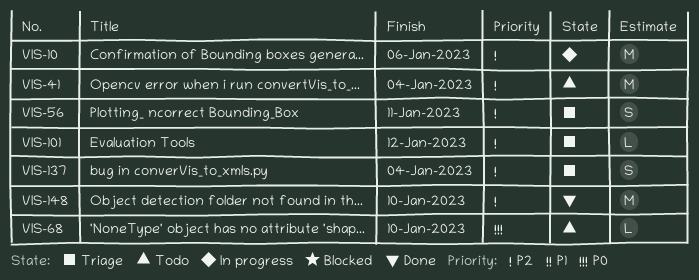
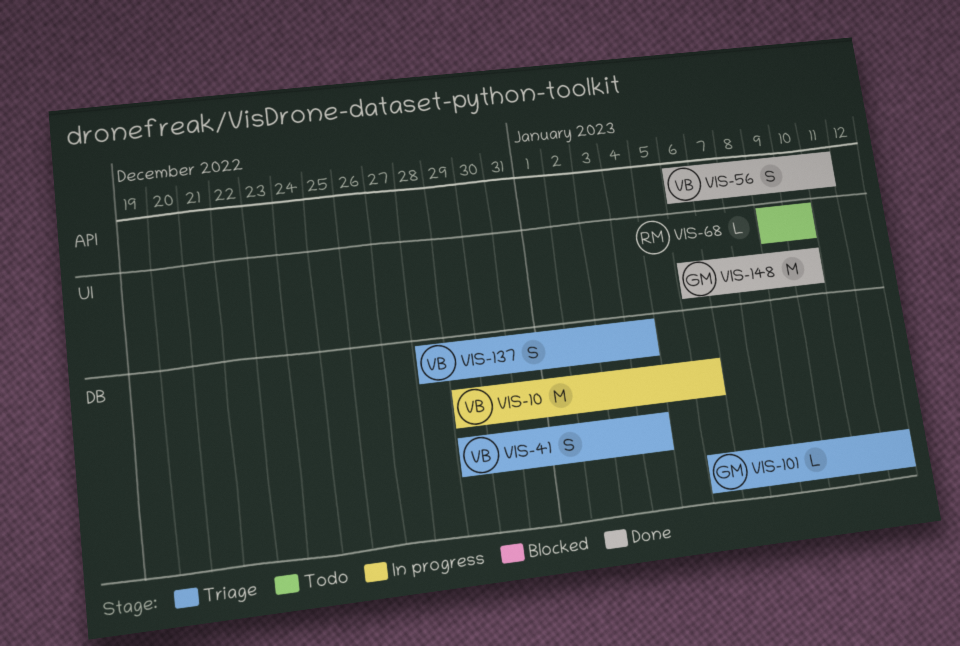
VIS-41, status: Todo -> Triage
VIS-41, estimate: M -> S
VIS-56, status: Triage -> Done

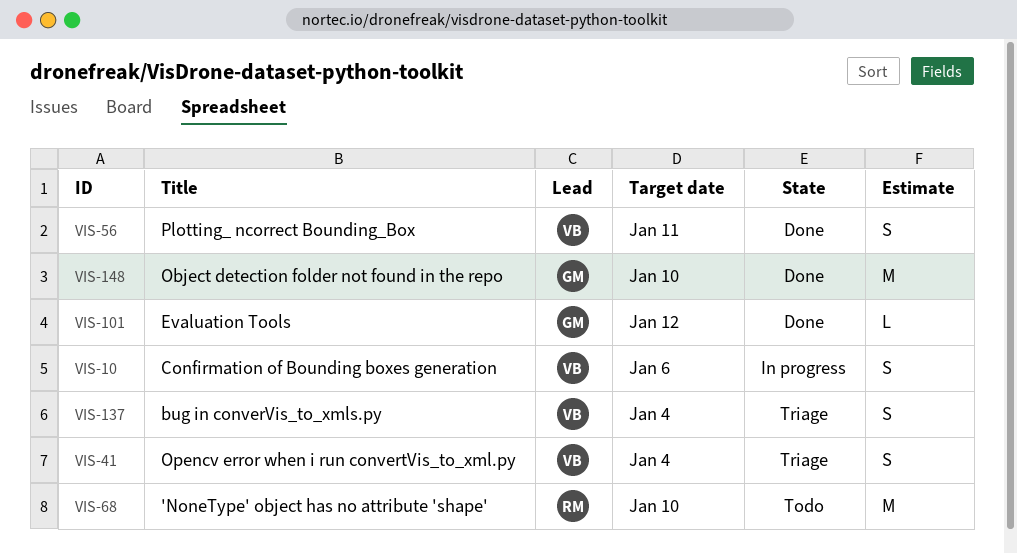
VIS-10, estimate: M -> S
VIS-68, estimate: L -> M
VIS-101, status: Triage -> Done

